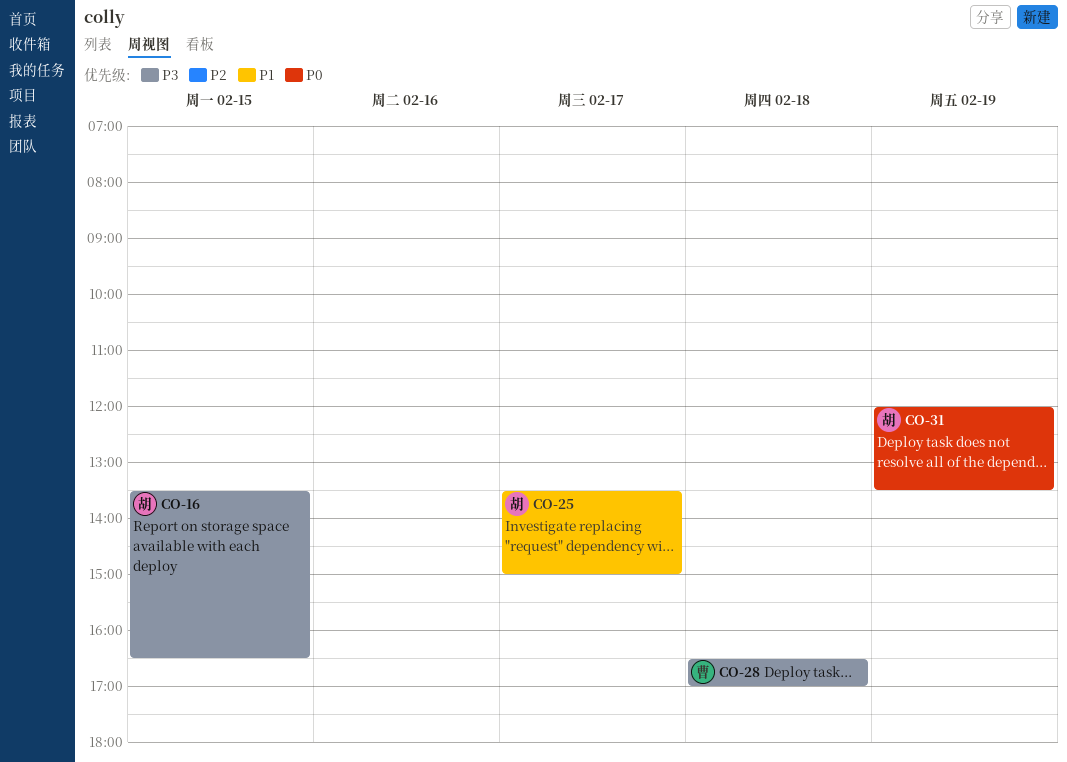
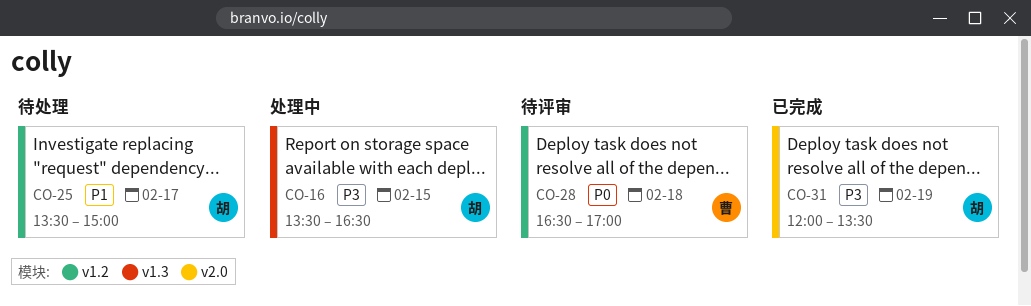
CO-28, priority: P3 -> P0
CO-31, priority: P0 -> P3

